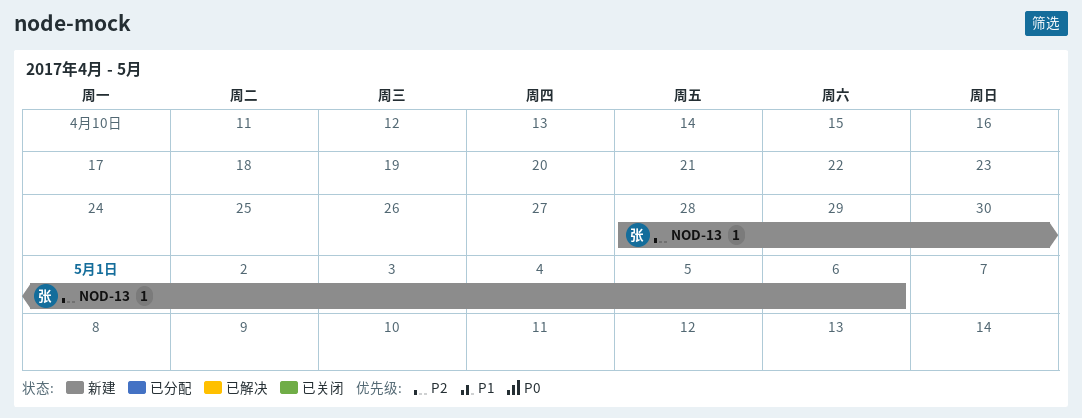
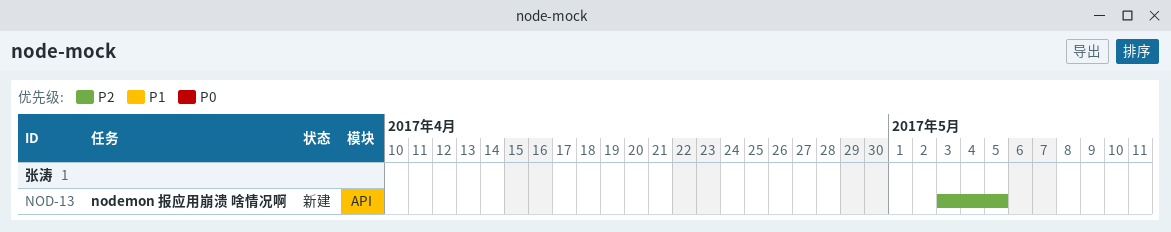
NOD-13, start: Apr 28 -> May 3
NOD-13, due: May 6 -> May 5

